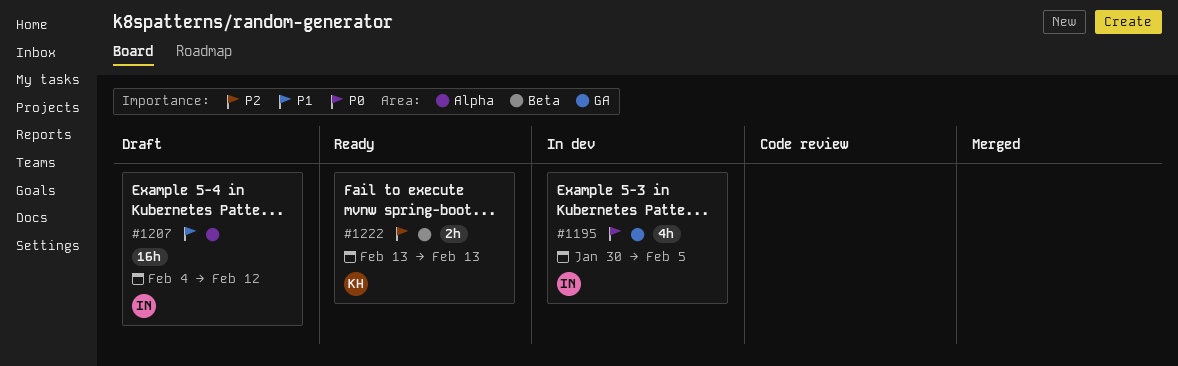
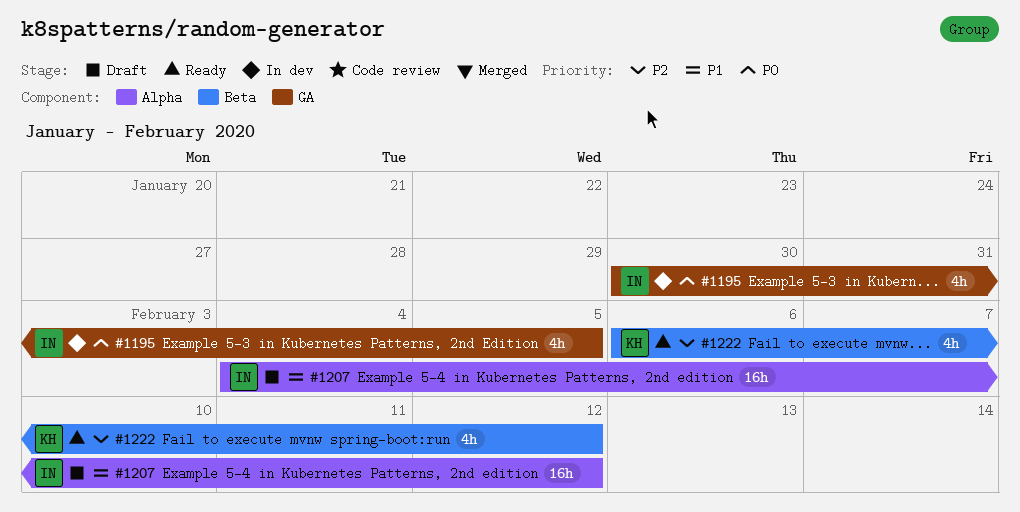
#1222, estimate: 2h -> 4h
#1222, start: Feb 13 -> Feb 6
#1222, due: Feb 13 -> Feb 12

